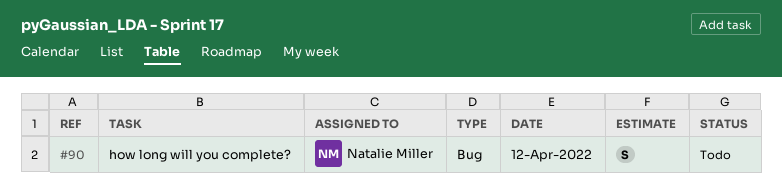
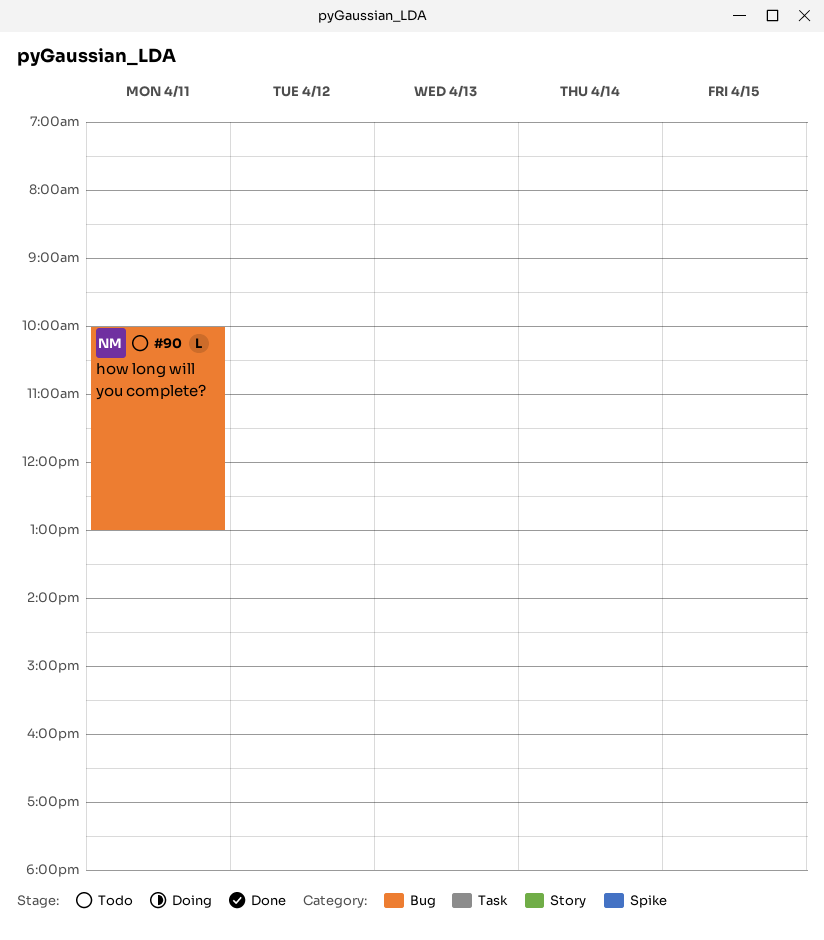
#90, estimate: S -> L
#90, day: Apr 12 -> Apr 11

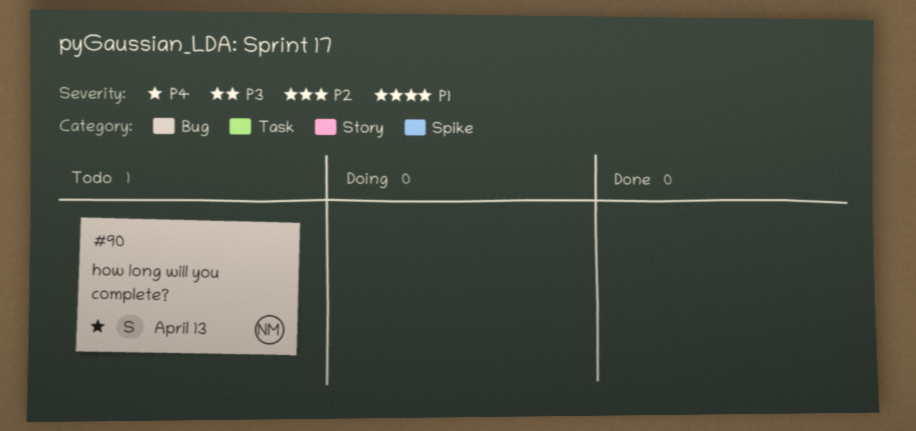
#90, estimate: L -> S
#90, day: Apr 11 -> Apr 13

